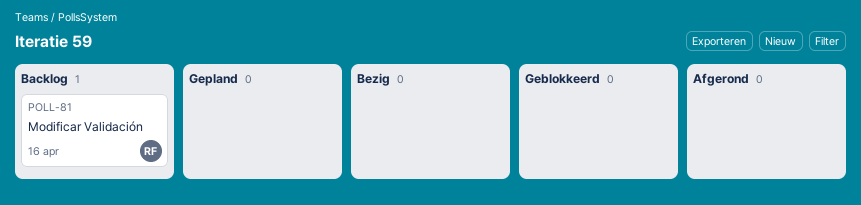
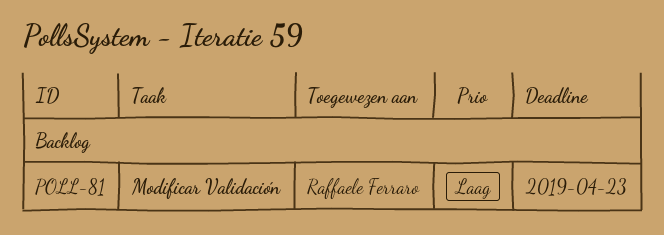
POLL-81, due: Apr 16 -> Apr 23

